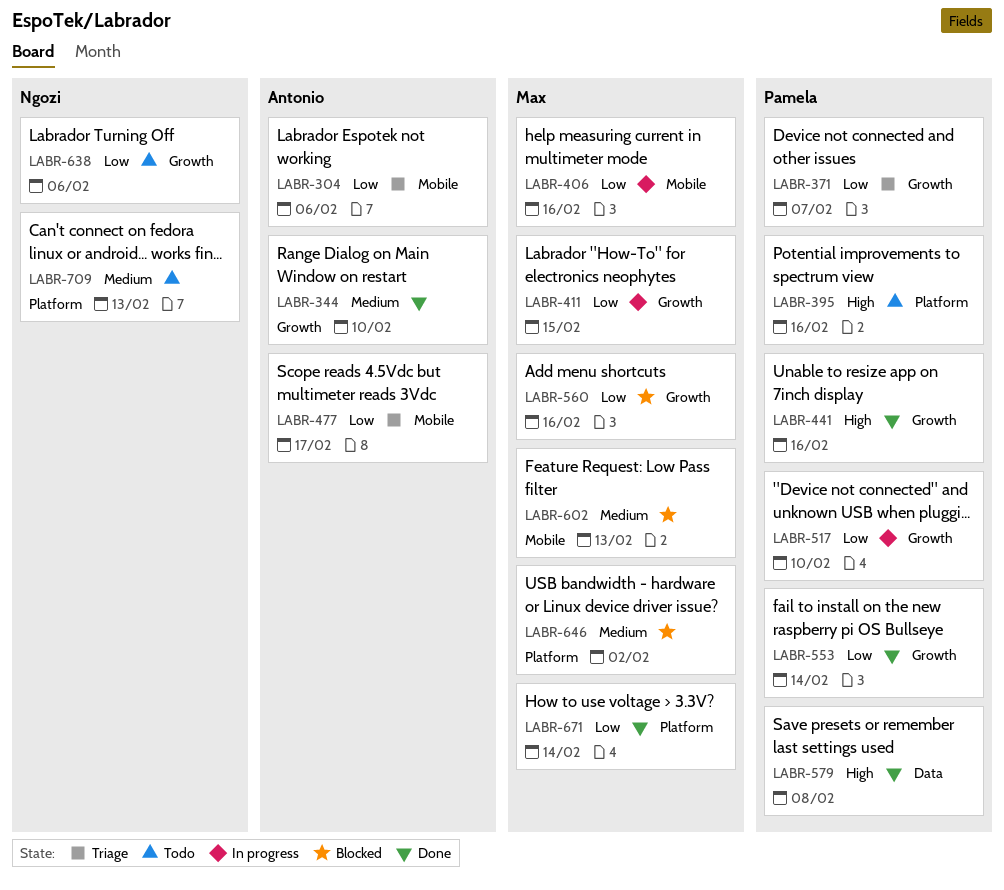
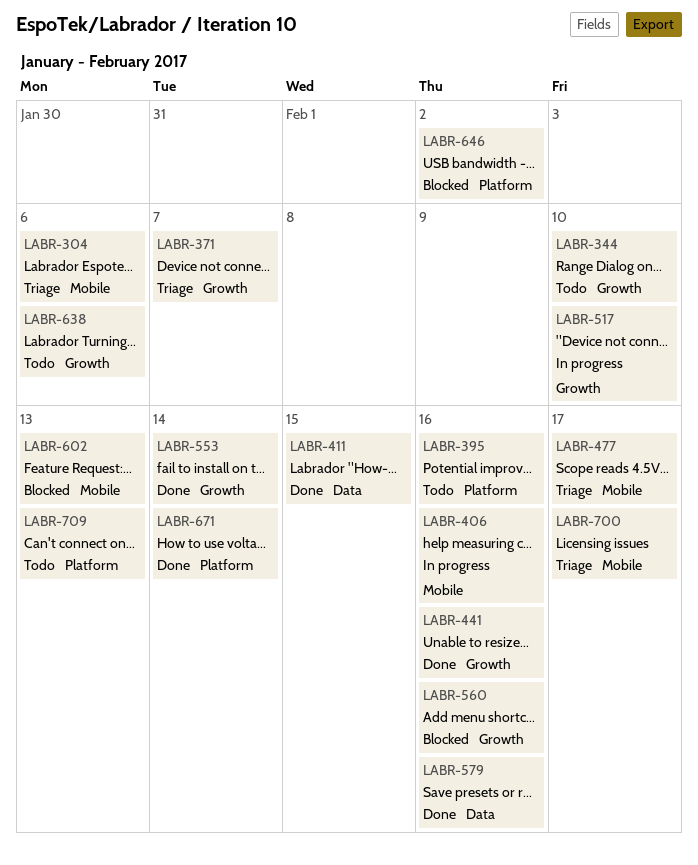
LABR-344, status: Done -> Todo
LABR-411, status: In progress -> Done
LABR-411, label: Growth -> Data
LABR-579, due: Feb 8 -> Feb 16
LABR-700: none -> present

